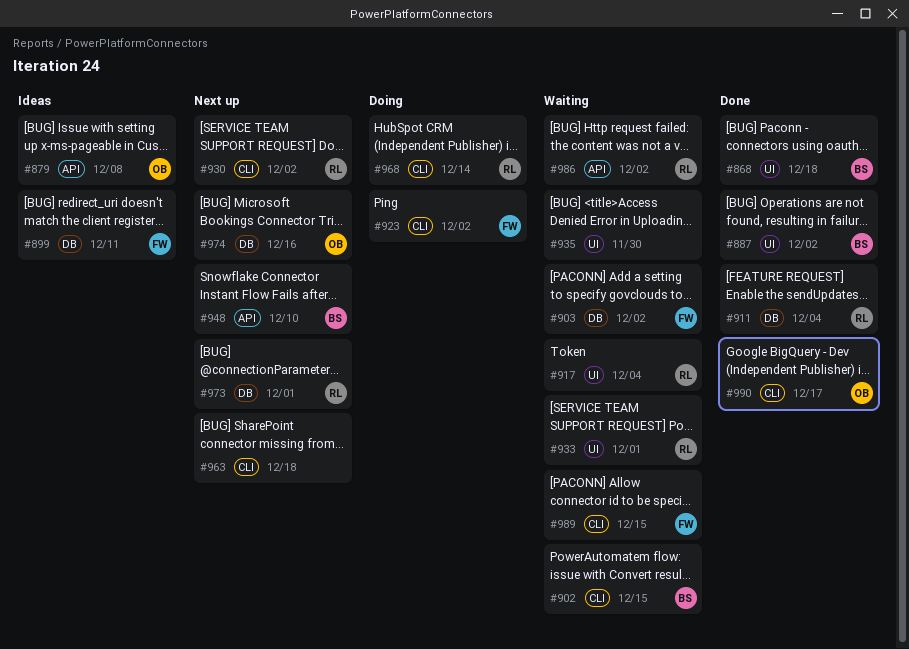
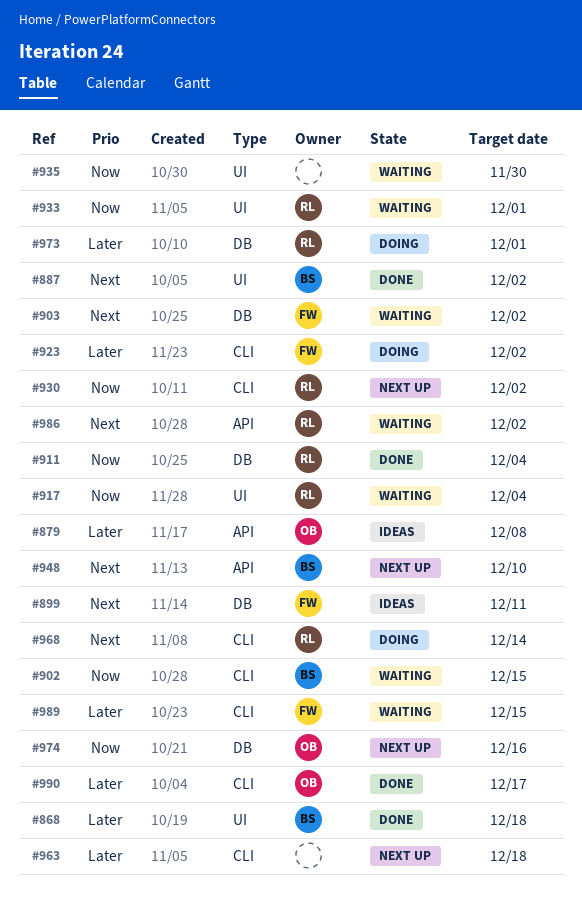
#973, status: Next up -> Doing

